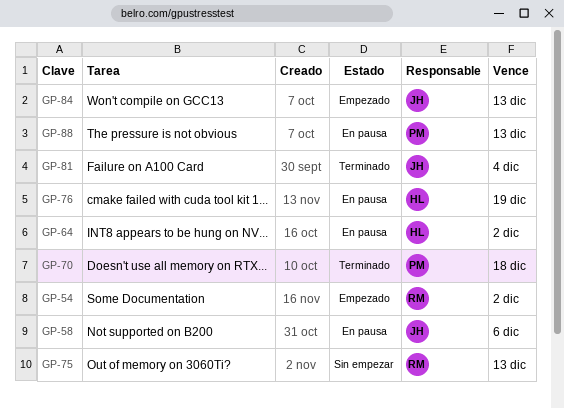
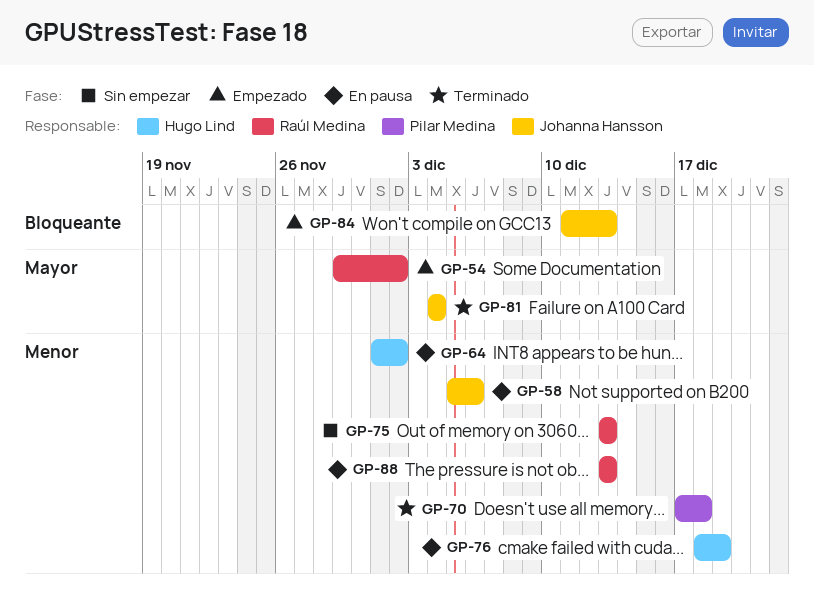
GP-88, owner: Pilar Medina -> Raúl Medina

